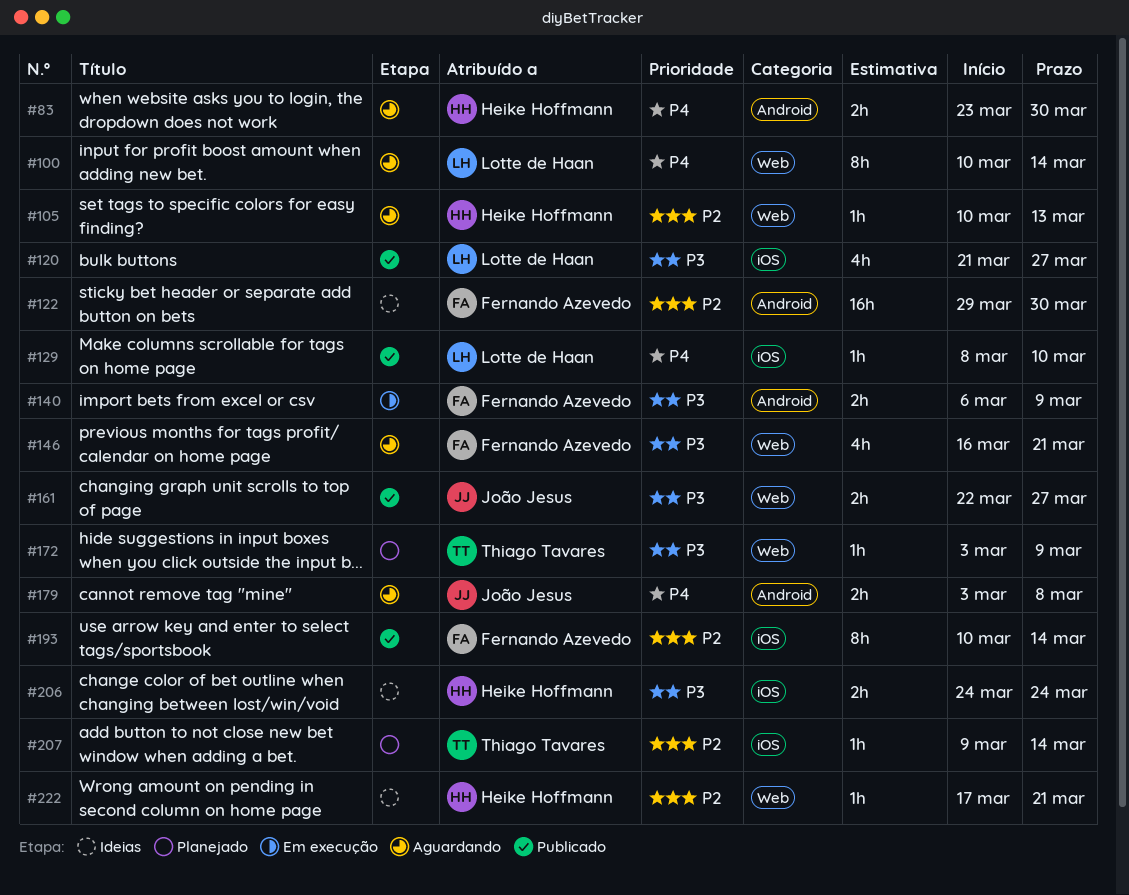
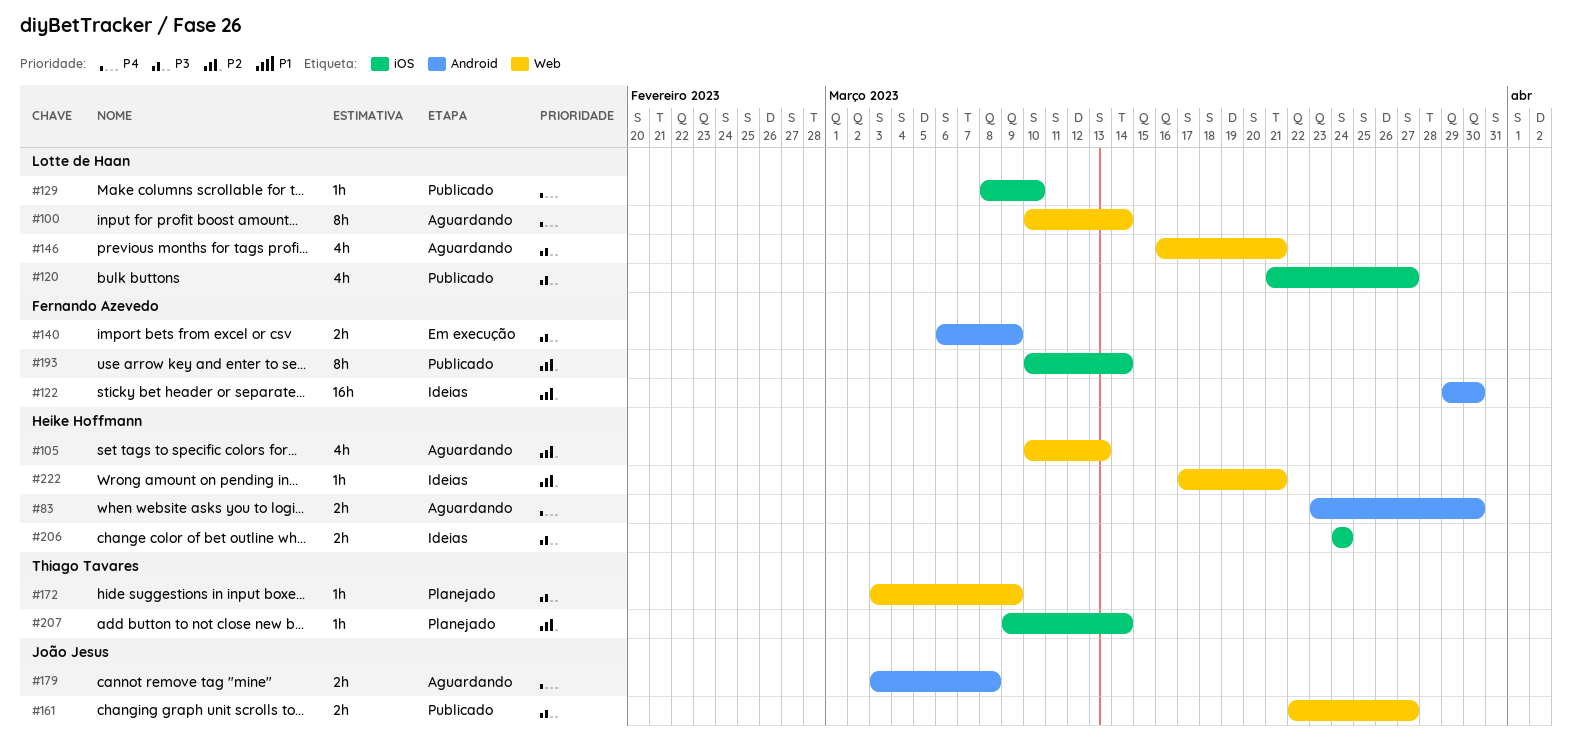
#105, estimate: 1h -> 4h
#146, owner: Fernando Azevedo -> Lotte de Haan

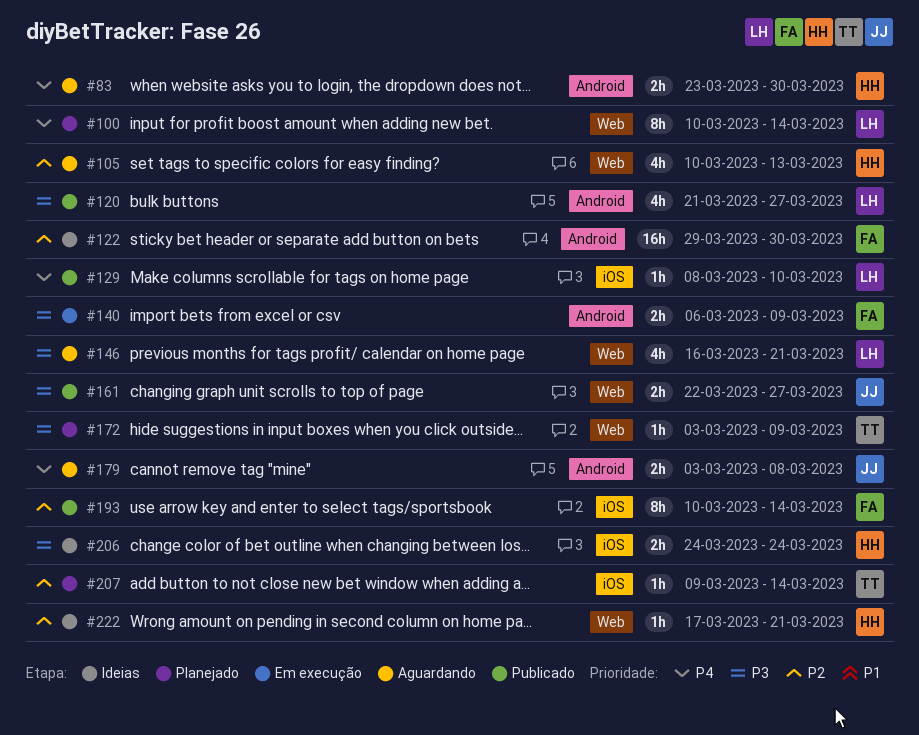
#100, status: Aguardando -> Planejado
#120, label: iOS -> Android

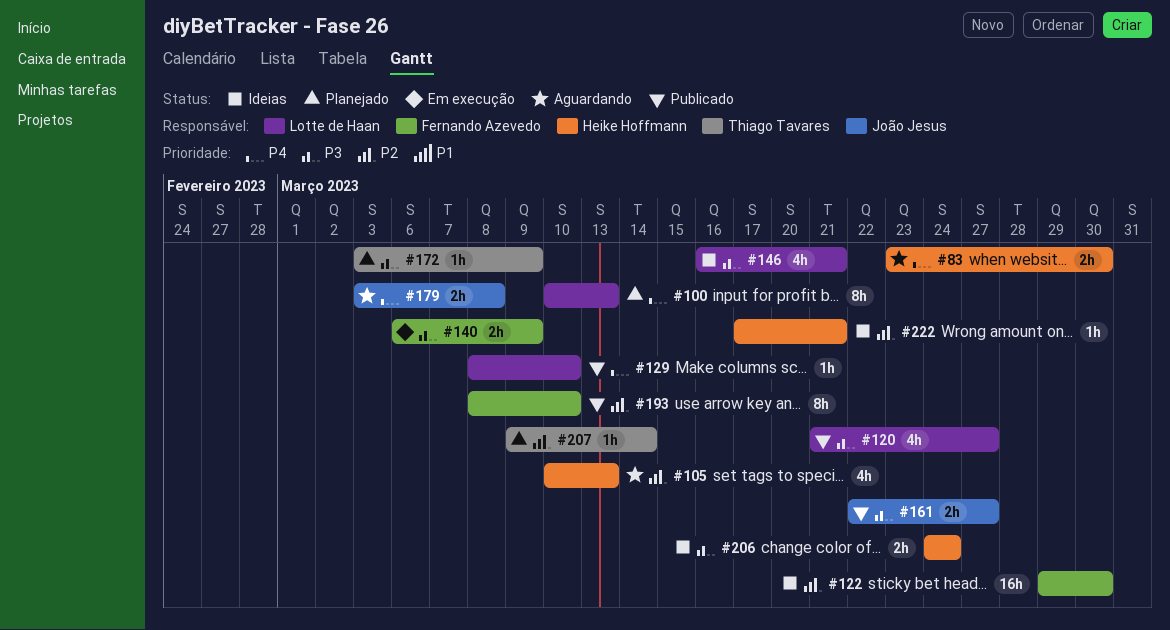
#100, due: Mar 14 -> Mar 13
#146, status: Aguardando -> Ideias
#193, start: Mar 10 -> Mar 8
#193, due: Mar 14 -> Mar 10

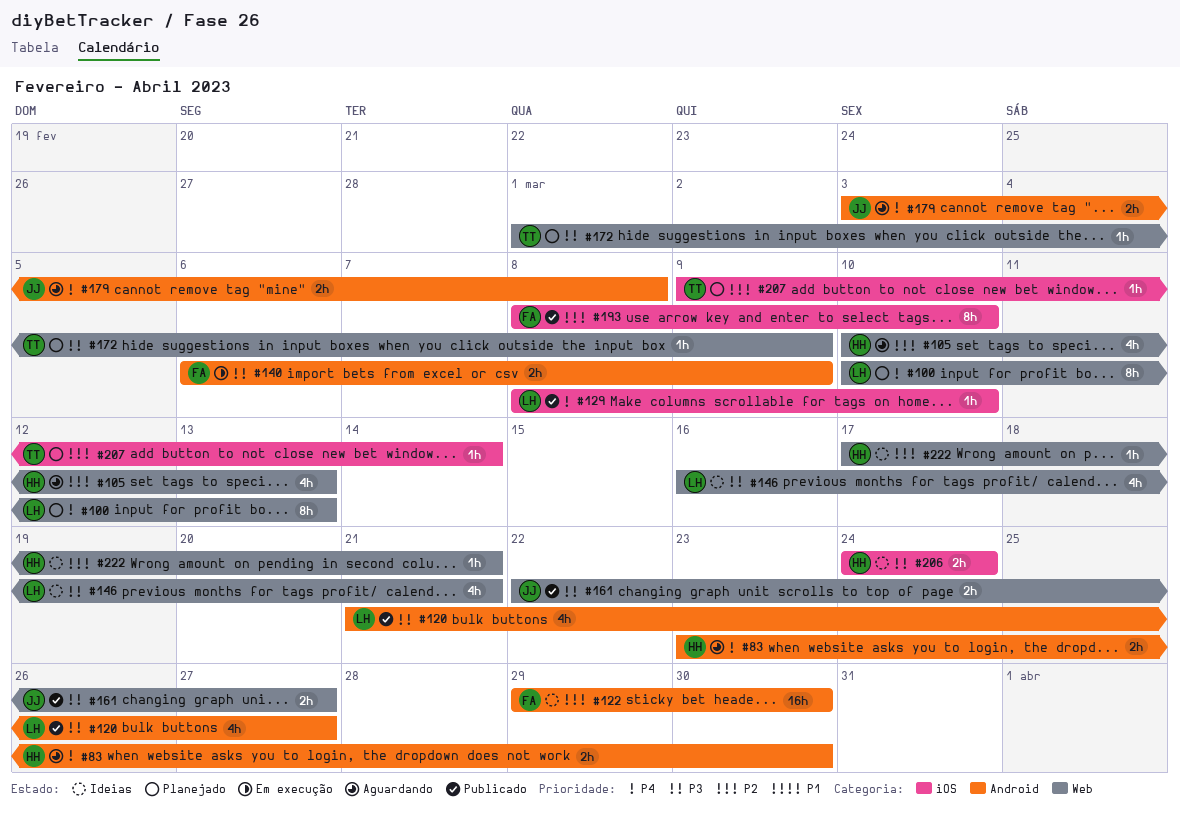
#172, start: Mar 3 -> Mar 1

